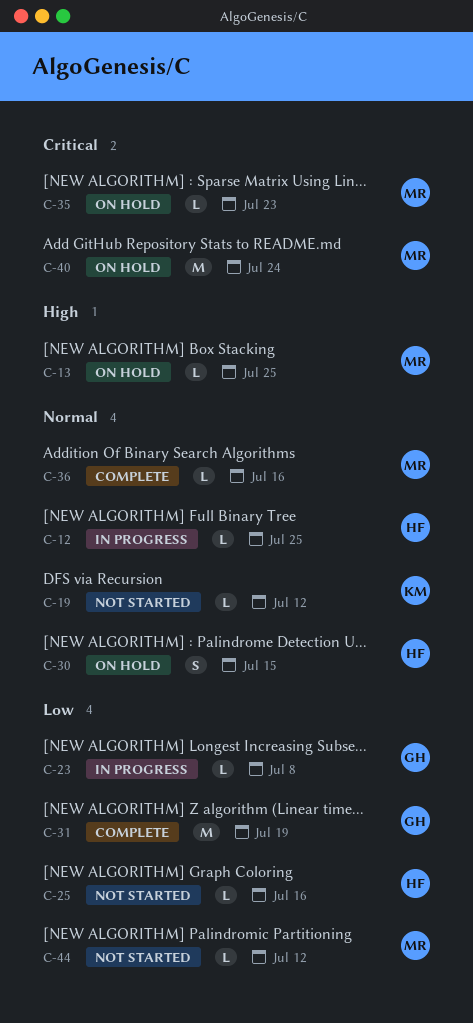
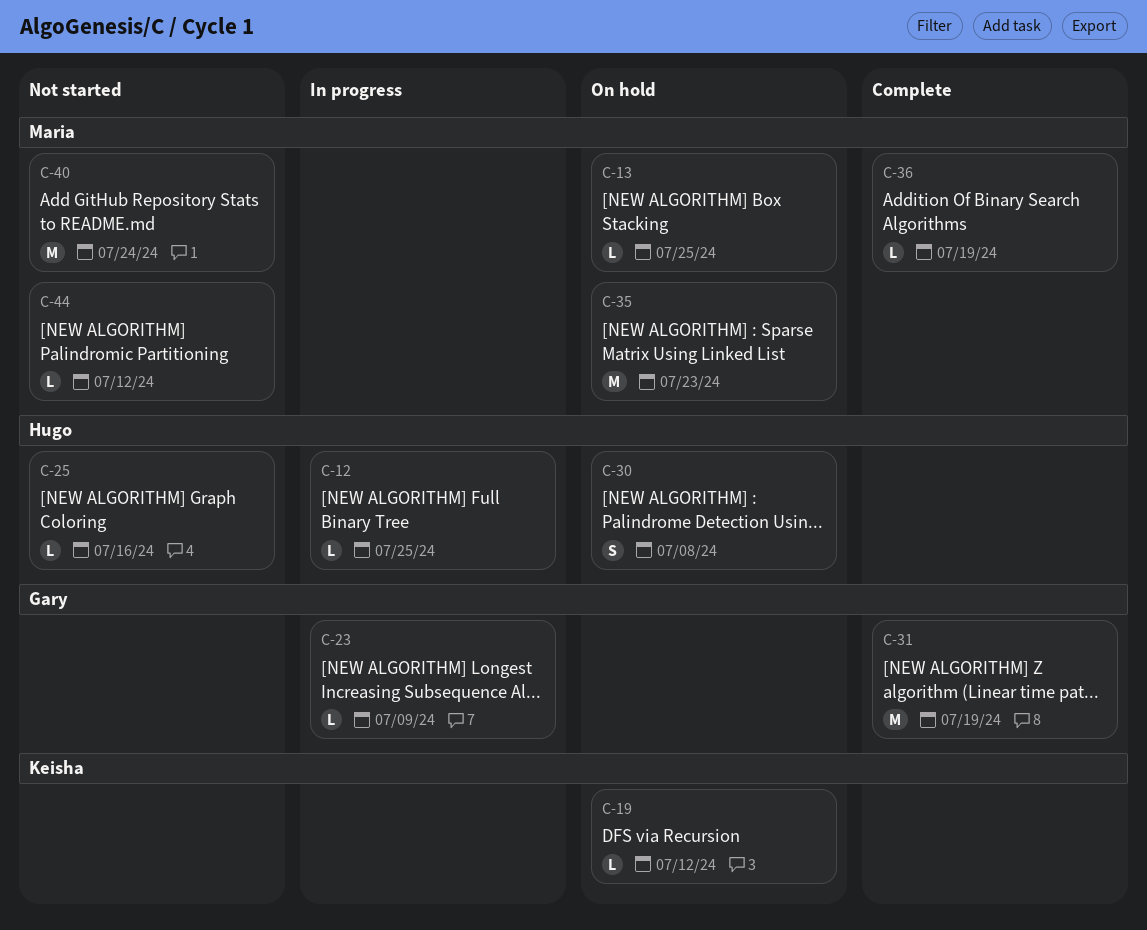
C-19, status: Not started -> On hold
C-23, due: Jul 8 -> Jul 9
C-30, due: Jul 15 -> Jul 8
C-35, estimate: L -> M
C-36, due: Jul 16 -> Jul 19
C-40, status: On hold -> Not started

